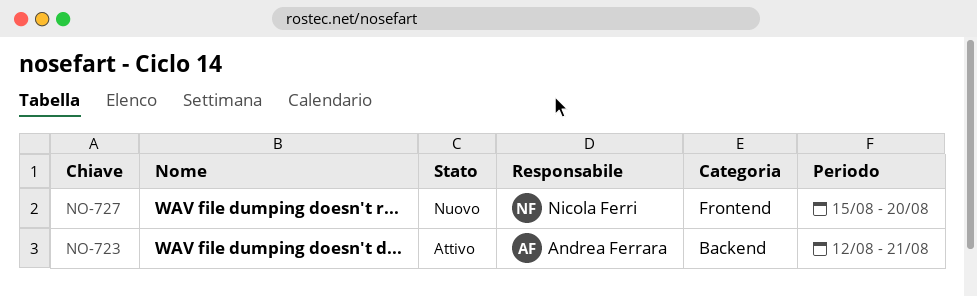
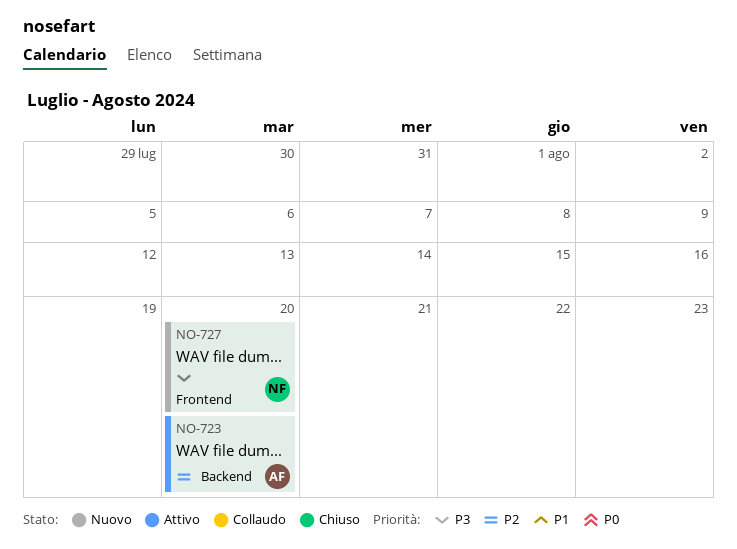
NO-723, due: Aug 21 -> Aug 20

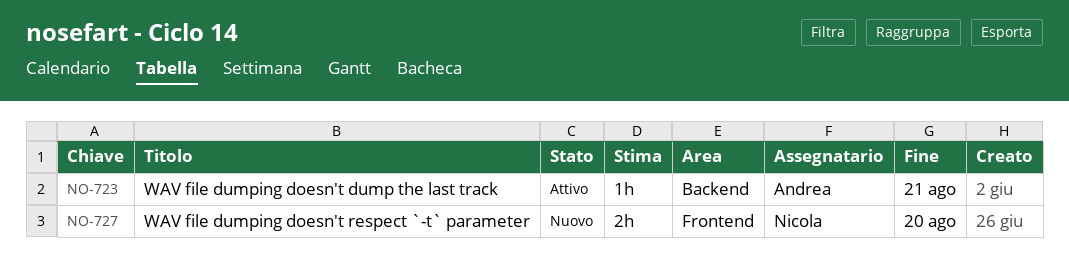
NO-723, due: Aug 20 -> Aug 21

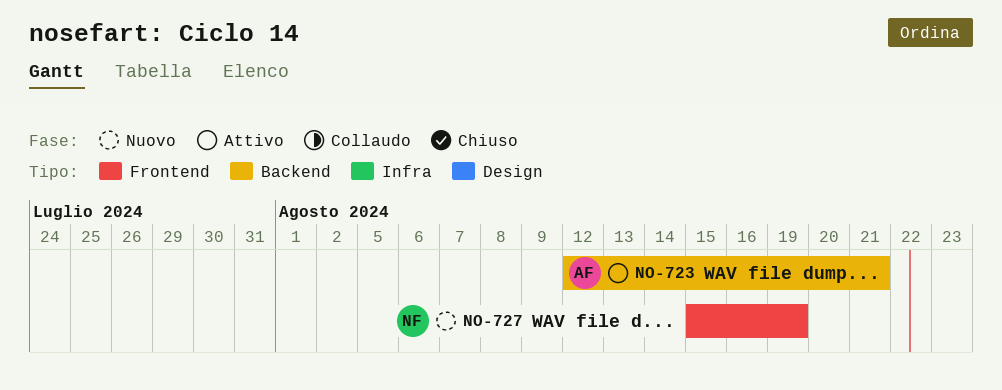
NO-727, due: Aug 20 -> Aug 19

